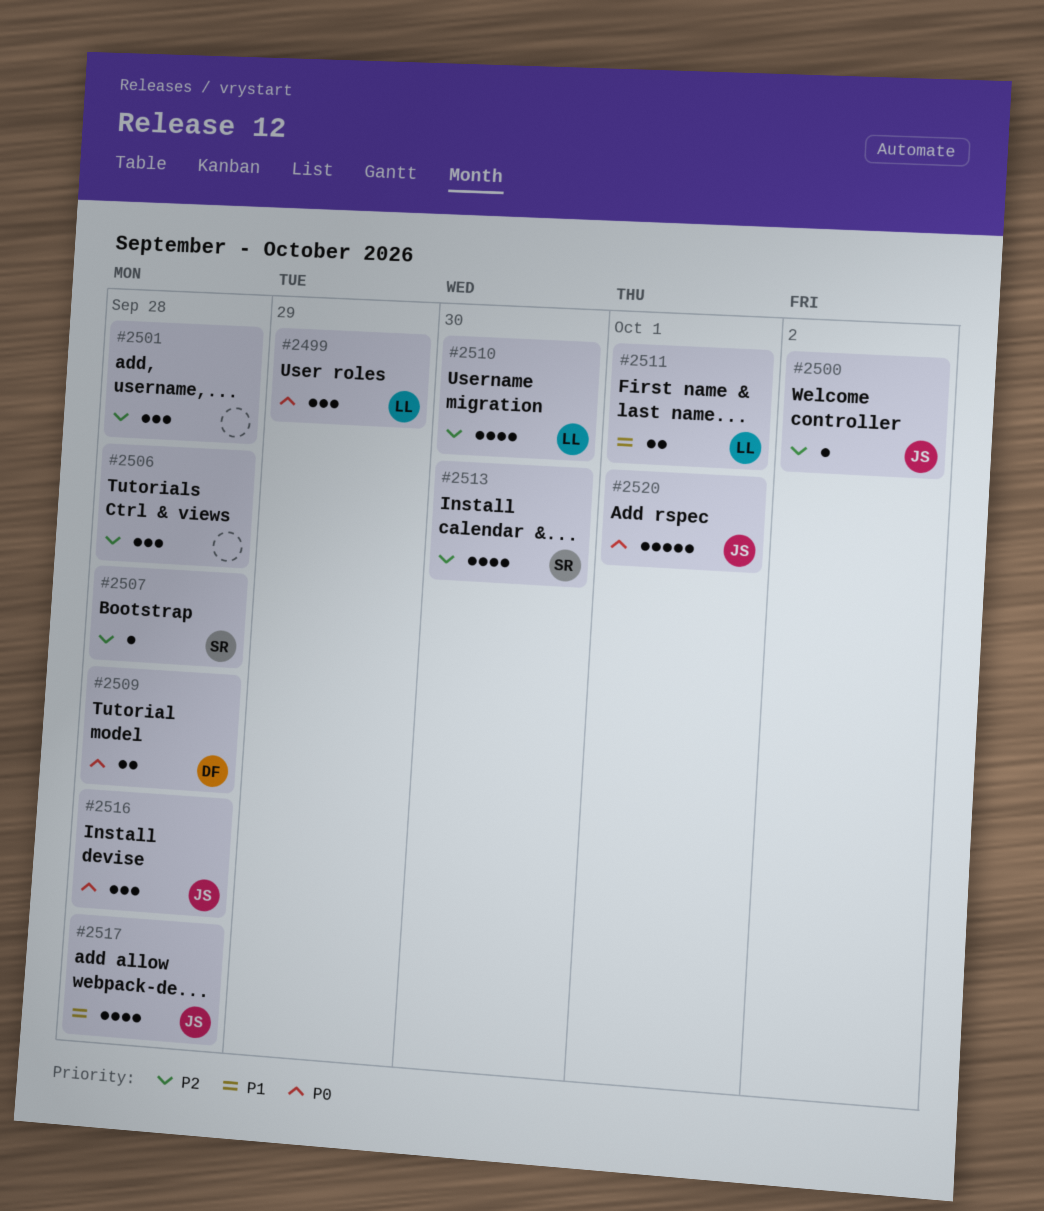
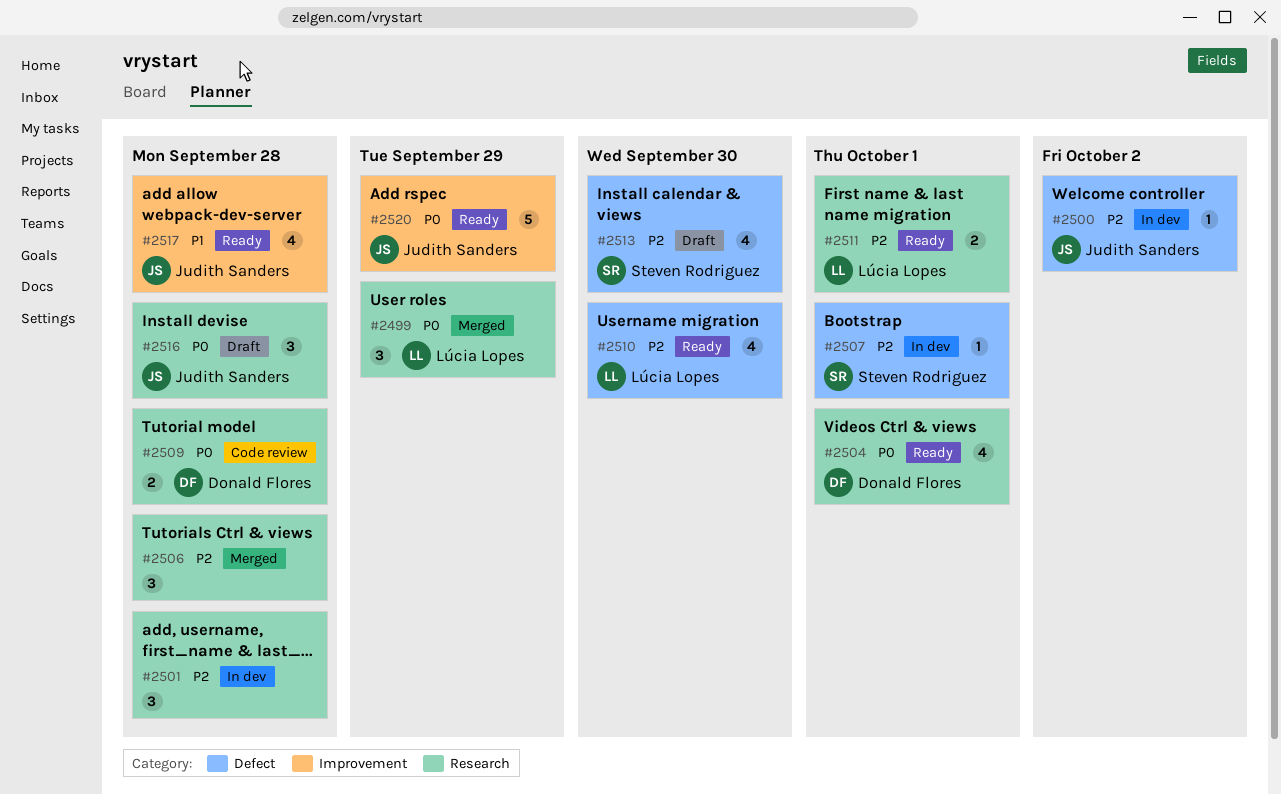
#2504: none -> present
#2507, due: Sep 28 -> Oct 1
#2511, priority: P1 -> P2
#2520, due: Oct 1 -> Sep 29

